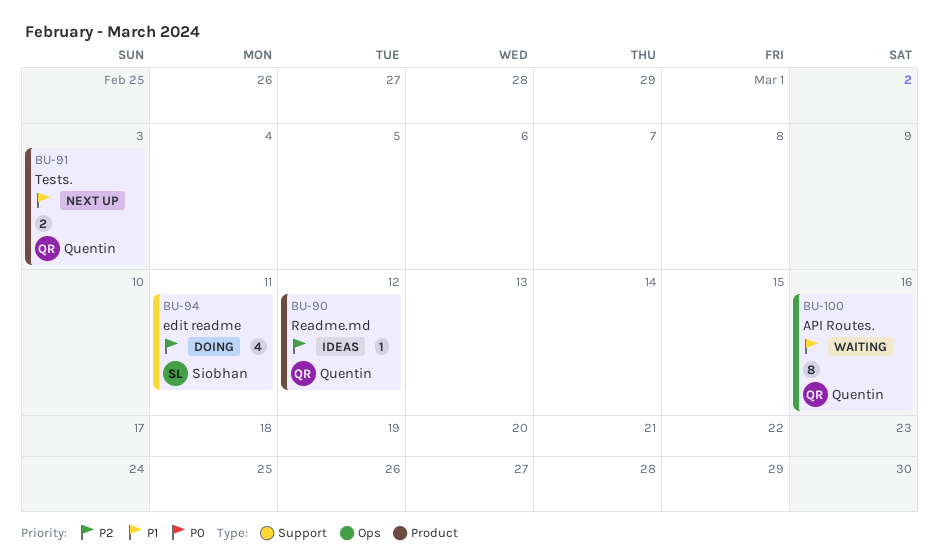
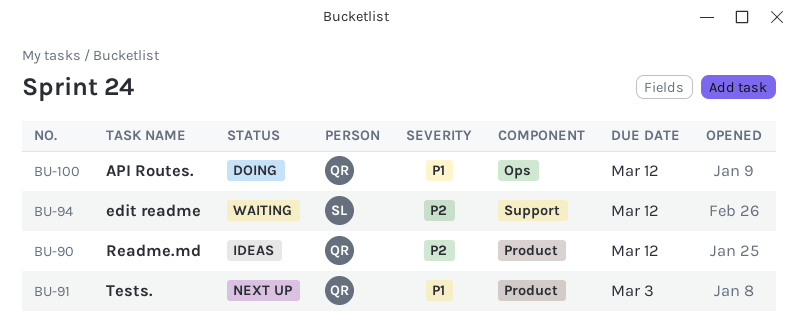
BU-94, status: Doing -> Waiting
BU-94, due: Mar 11 -> Mar 12
BU-100, status: Waiting -> Doing
BU-100, due: Mar 16 -> Mar 12

